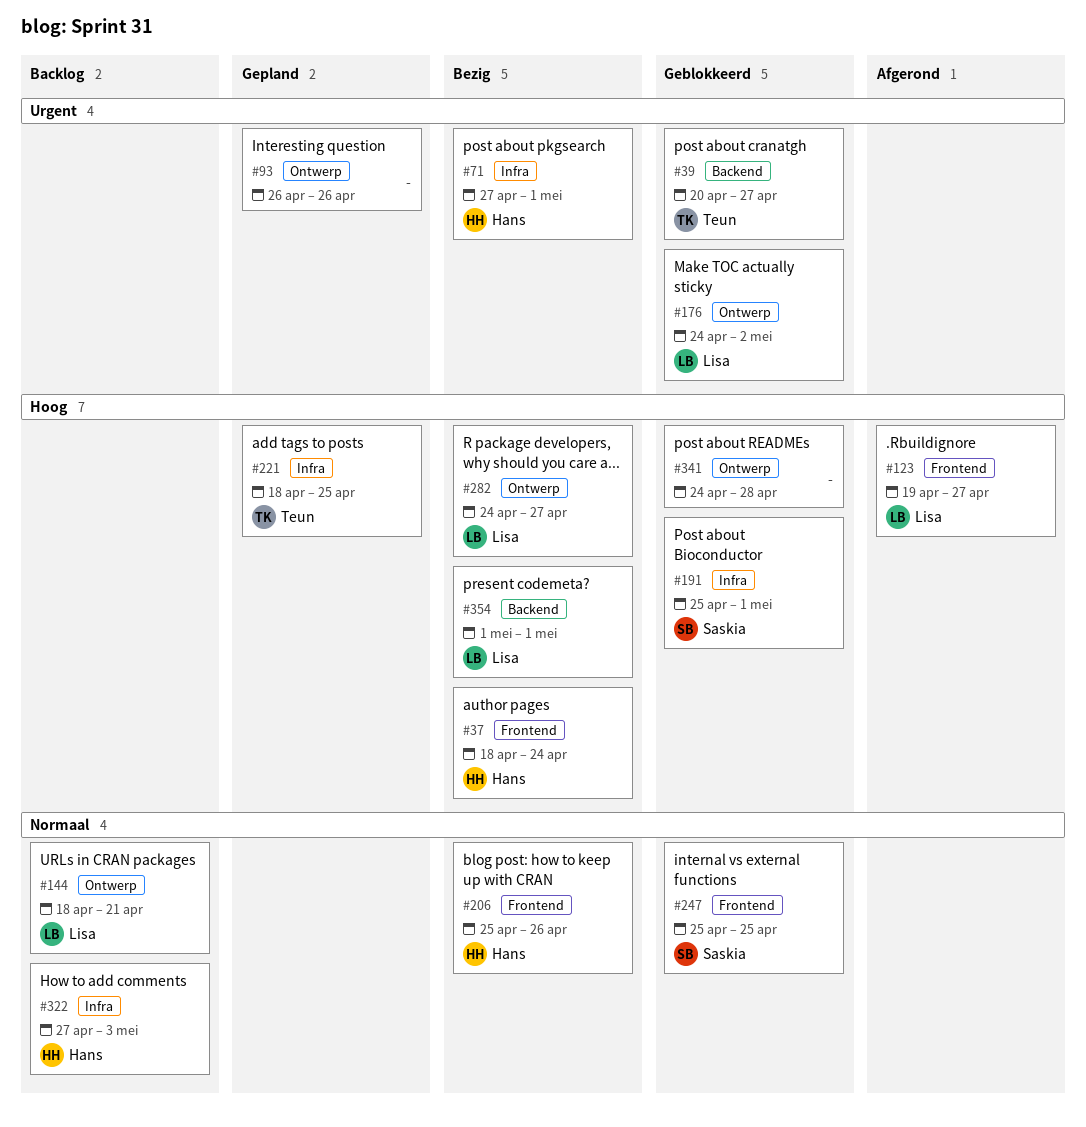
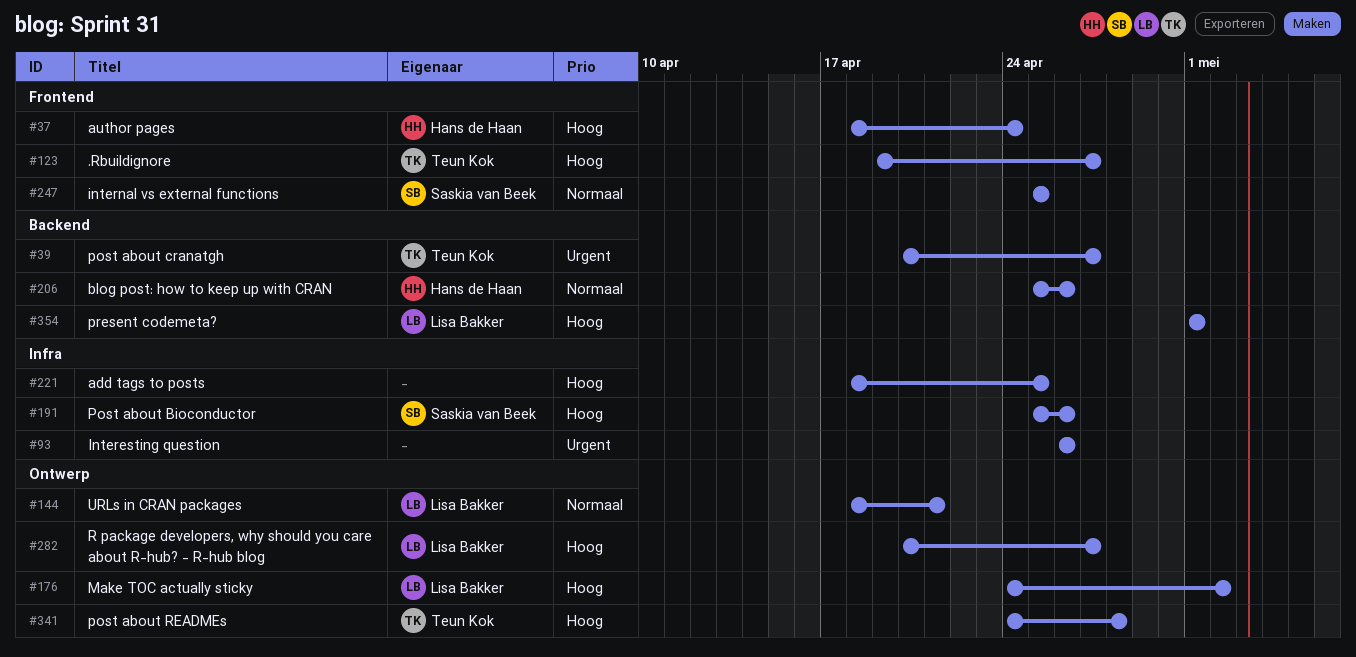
#71: present -> none
#93, label: Ontwerp -> Infra
#123, owner: Lisa Bakker -> Teun Kok
#176, priority: Urgent -> Hoog
#191, due: May 1 -> Apr 26
#206, label: Frontend -> Backend
#221, owner: Teun Kok -> none
#282, start: Apr 24 -> Apr 20
#322: present -> none
#341, owner: none -> Teun Kok

